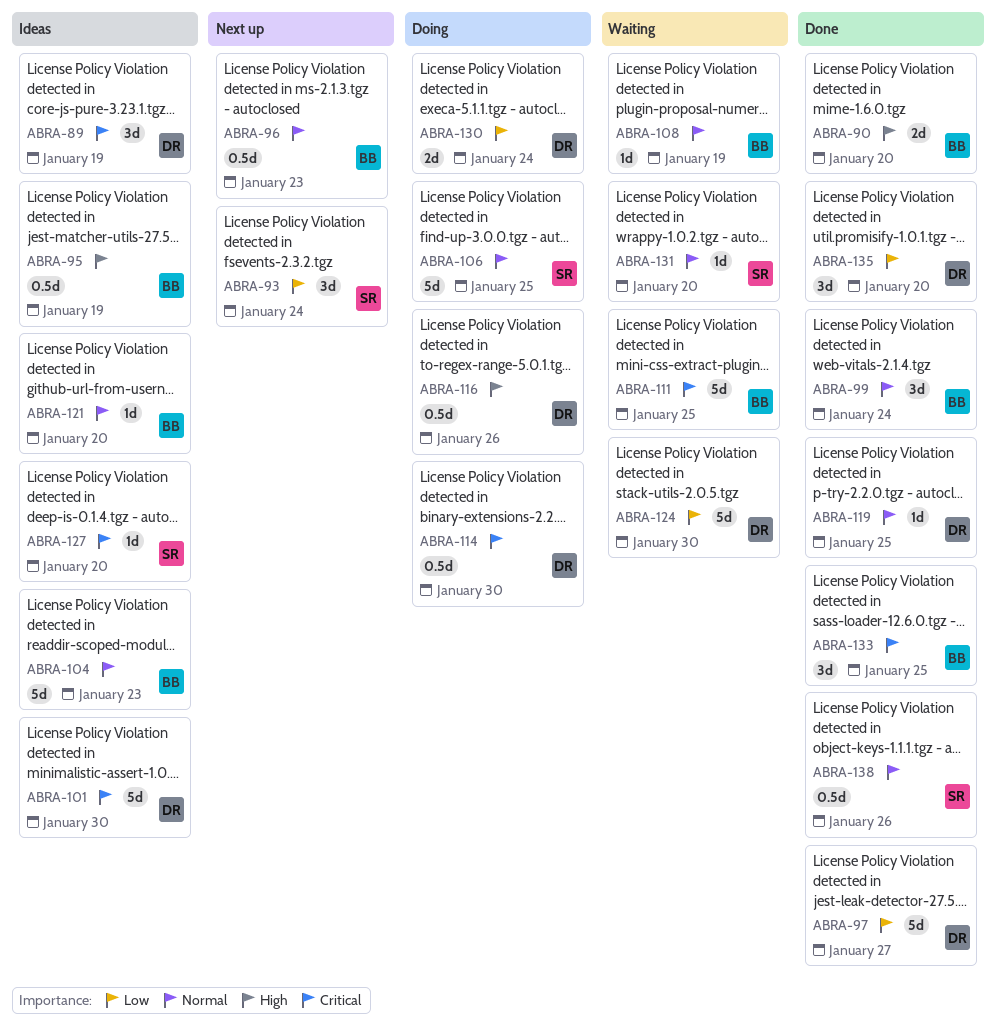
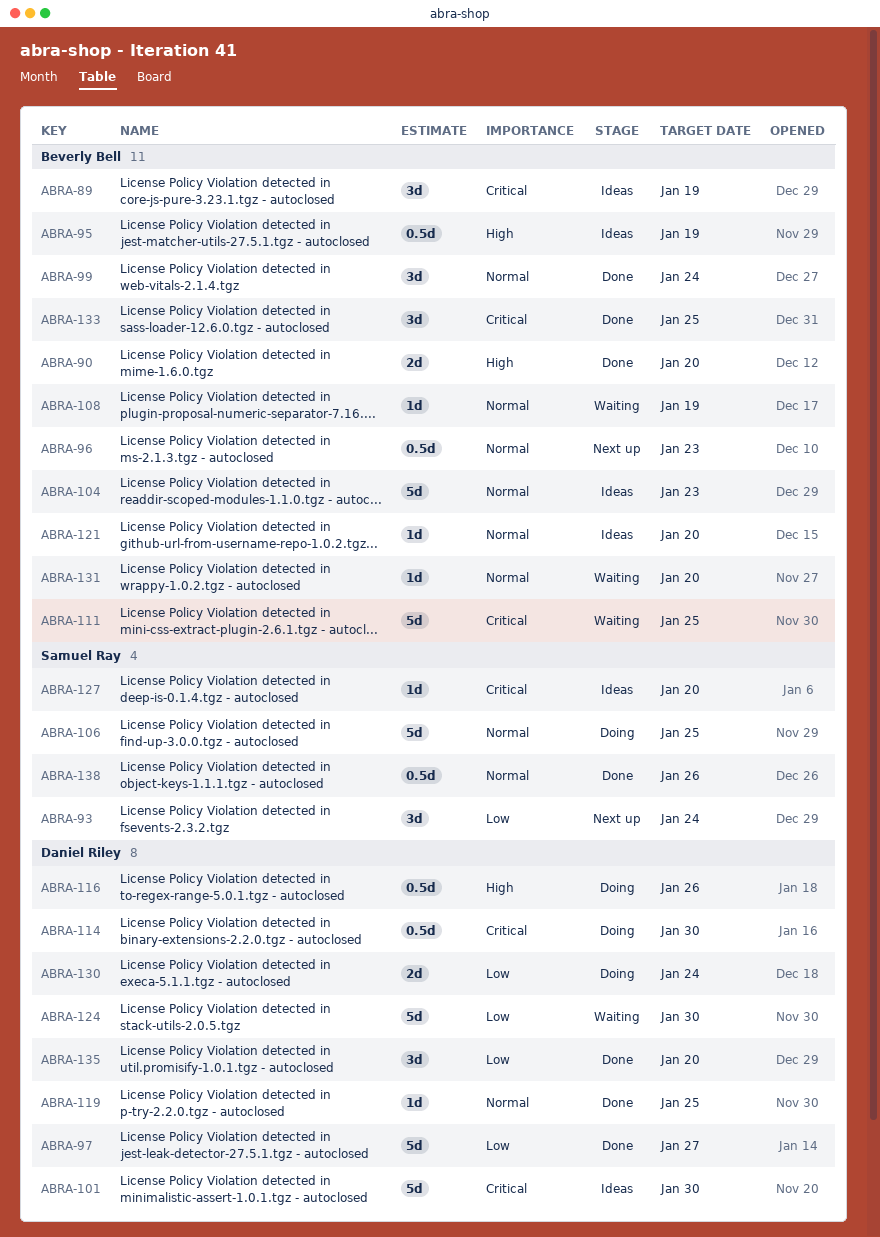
ABRA-89, owner: Daniel Riley -> Beverly Bell
ABRA-131, owner: Samuel Ray -> Beverly Bell

